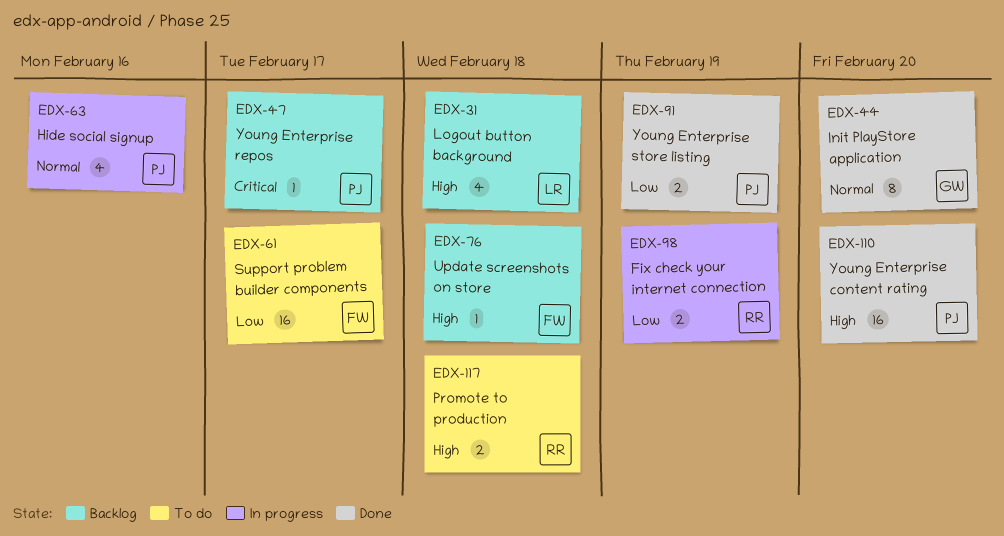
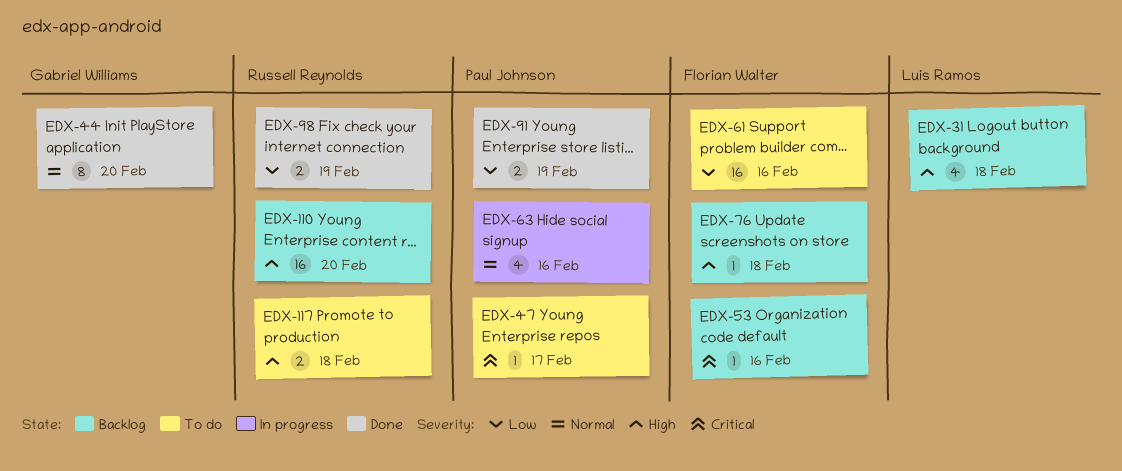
EDX-47, status: Backlog -> To do
EDX-53: none -> present
EDX-61, due: Feb 17 -> Feb 16
EDX-98, status: In progress -> Done
EDX-110, status: Done -> Backlog
EDX-110, owner: Paul Johnson -> Russell Reynolds

